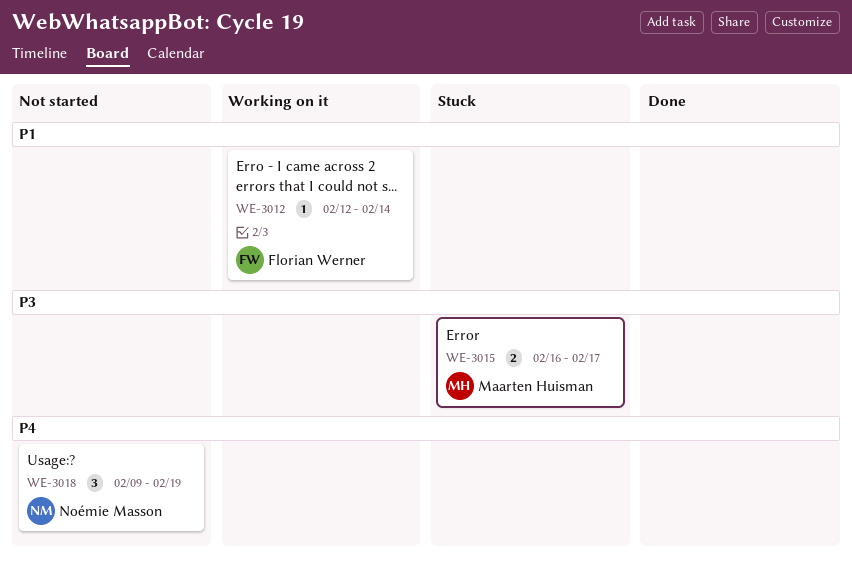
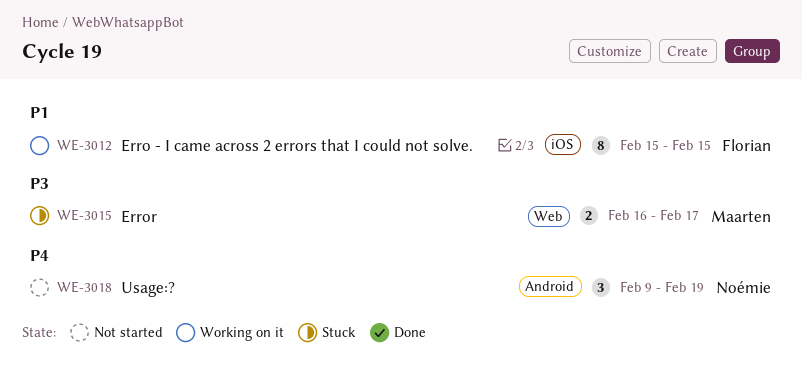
WE-3012, estimate: 1 -> 8
WE-3012, start: Feb 12 -> Feb 15
WE-3012, due: Feb 14 -> Feb 15

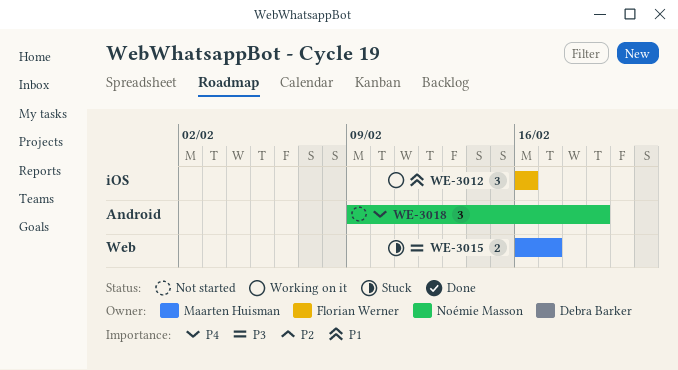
WE-3012, estimate: 8 -> 3
WE-3012, start: Feb 15 -> Feb 16
WE-3012, due: Feb 15 -> Feb 16

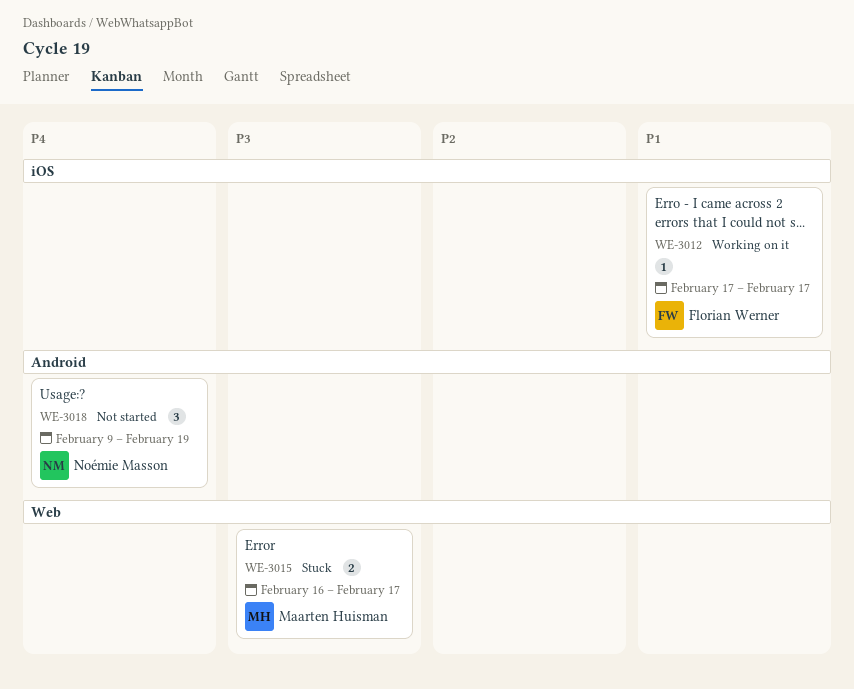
WE-3012, estimate: 3 -> 1
WE-3012, start: Feb 16 -> Feb 17
WE-3012, due: Feb 16 -> Feb 17

